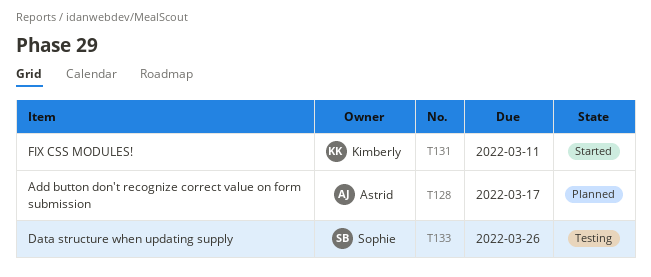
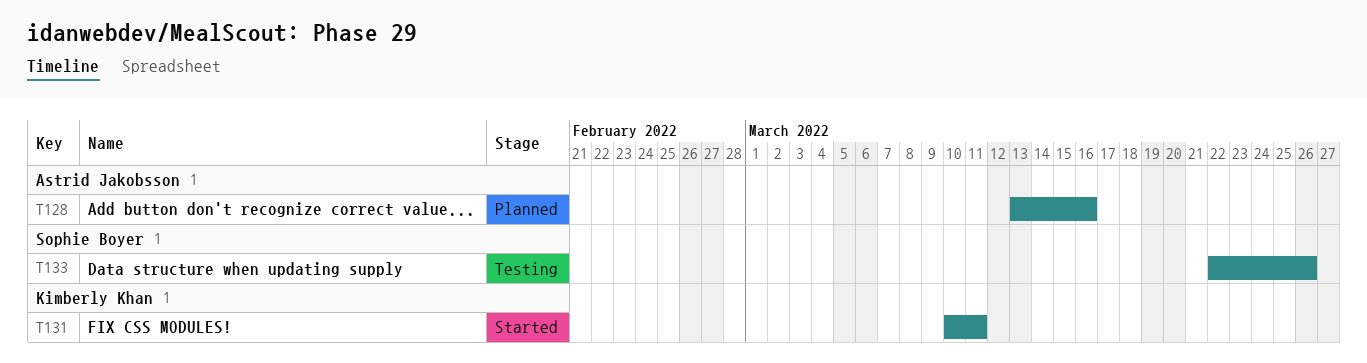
T128, due: Mar 17 -> Mar 16

